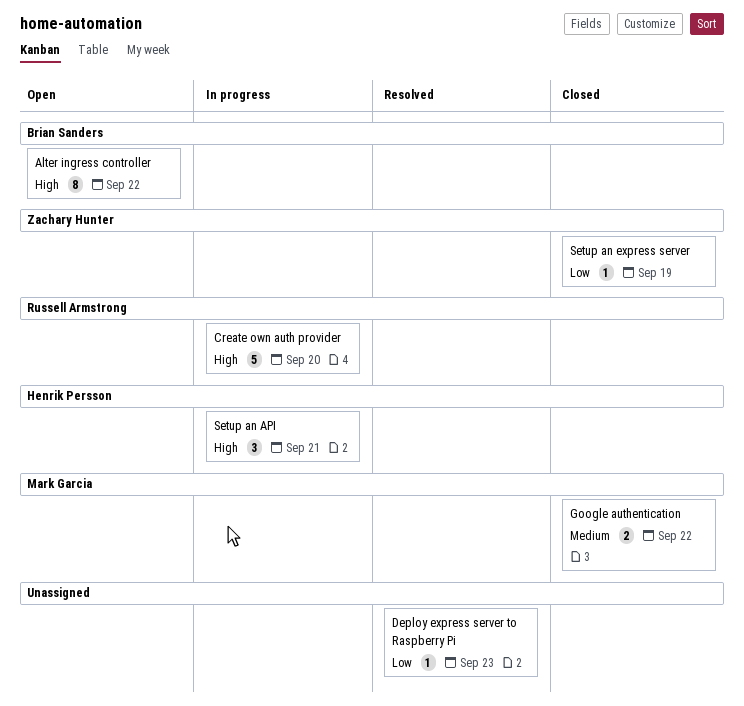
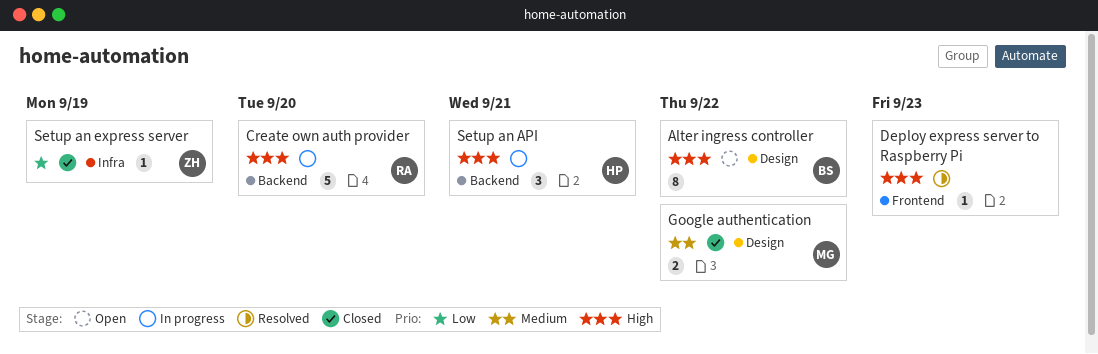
Deploy express server to Raspberry Pi, priority: Low -> High

